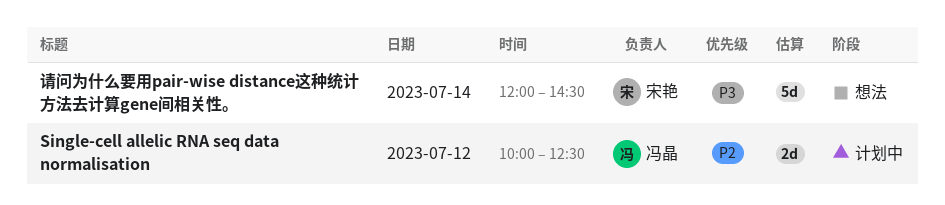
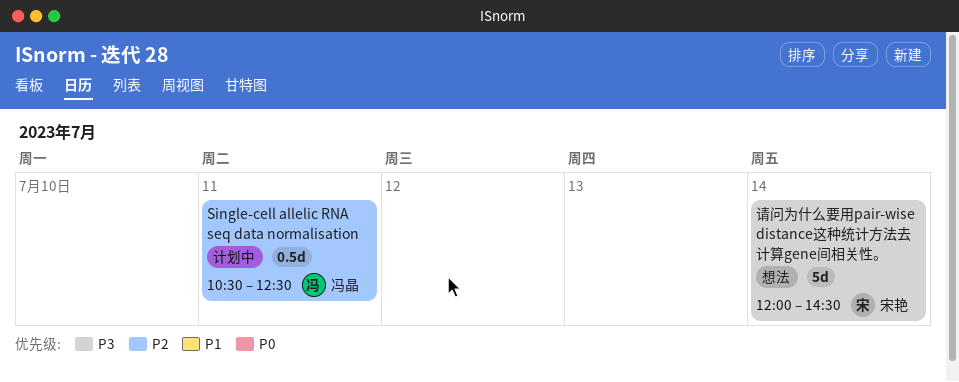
Single-cell allelic RNA seq data normalisation, estimate: 2d -> 0.5d
Single-cell allelic RNA seq data normalisation, day: Jul 12 -> Jul 11
Single-cell allelic RNA seq data normalisation, begins: 10:00 -> 10:30

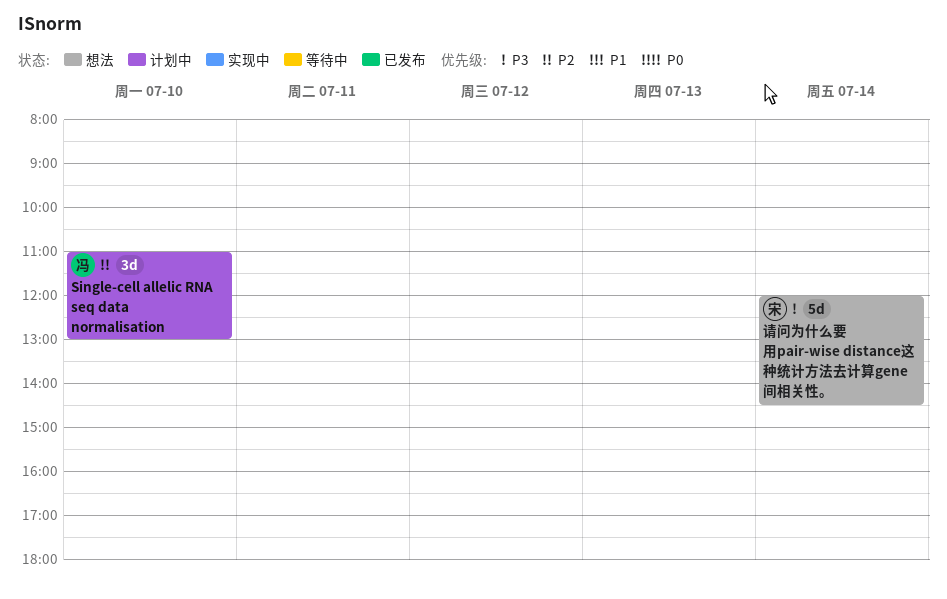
Single-cell allelic RNA seq data normalisation, estimate: 0.5d -> 3d
Single-cell allelic RNA seq data normalisation, day: Jul 11 -> Jul 10
Single-cell allelic RNA seq data normalisation, begins: 10:30 -> 11:00
Single-cell allelic RNA seq data normalisation, ends: 12:30 -> 13:00

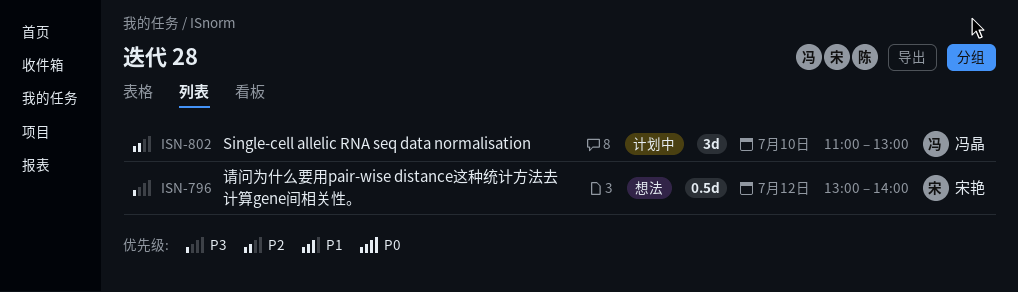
请问为什么要用pair-wise distance这种统计方法去计算gene间相关性。, estimate: 5d -> 0.5d
请问为什么要用pair-wise distance这种统计方法去计算gene间相关性。, day: Jul 14 -> Jul 12
请问为什么要用pair-wise distance这种统计方法去计算gene间相关性。, begins: 12:00 -> 13:00
请问为什么要用pair-wise distance这种统计方法去计算gene间相关性。, ends: 14:30 -> 14:00

